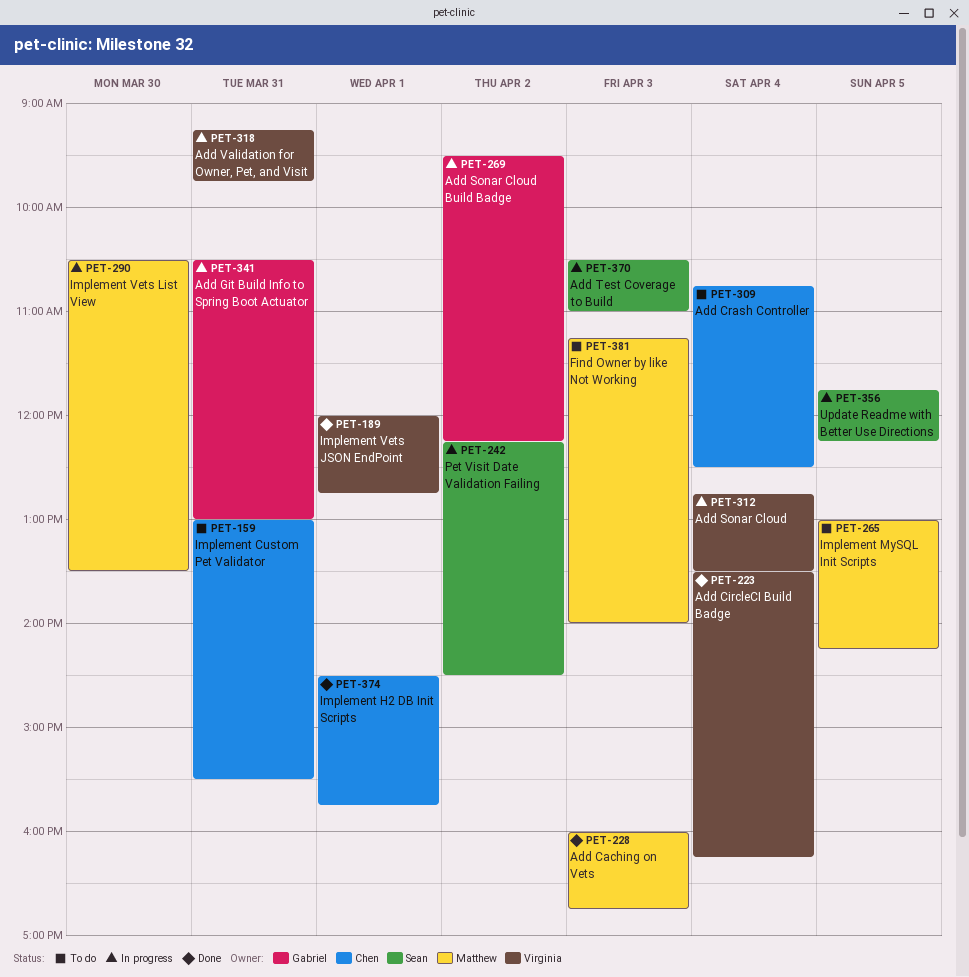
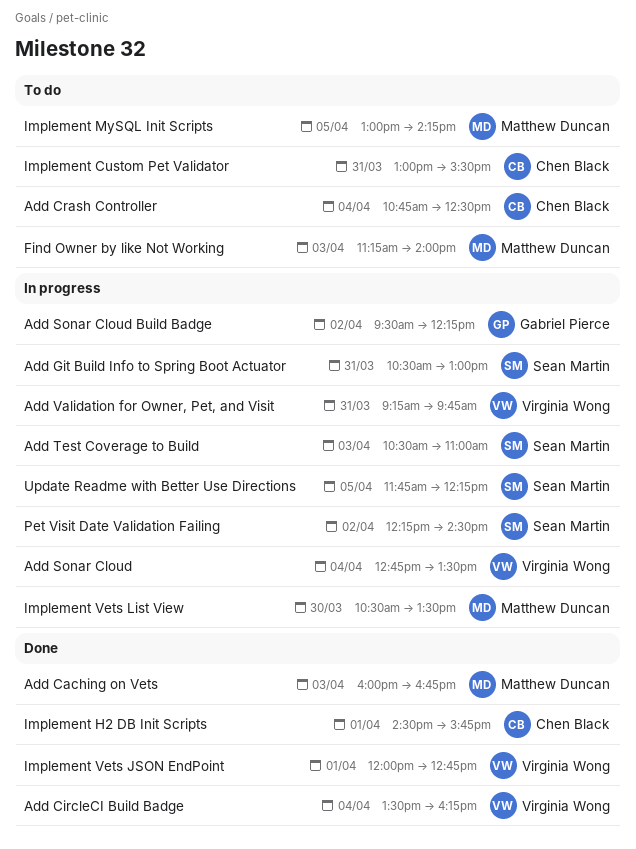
Add Git Build Info to Spring Boot Actuator, owner: Gabriel Pierce -> Sean Martin

